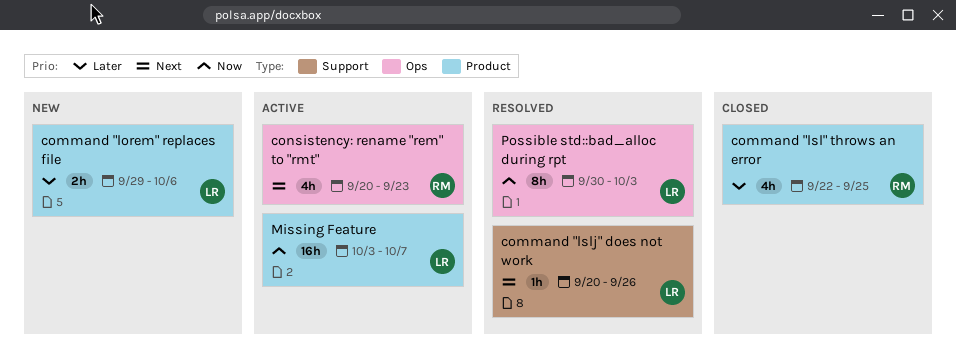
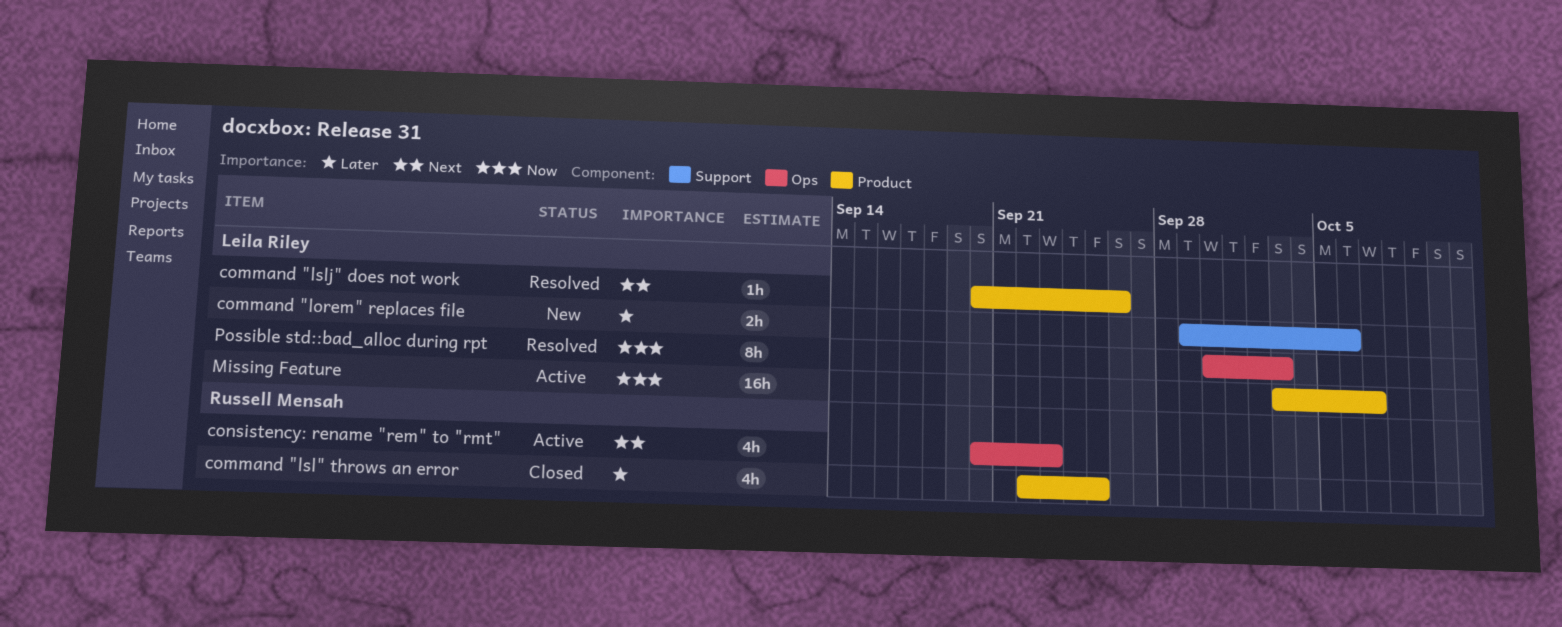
command "lorem" replaces file, label: Product -> Support
command "lslj" does not work, label: Support -> Product

